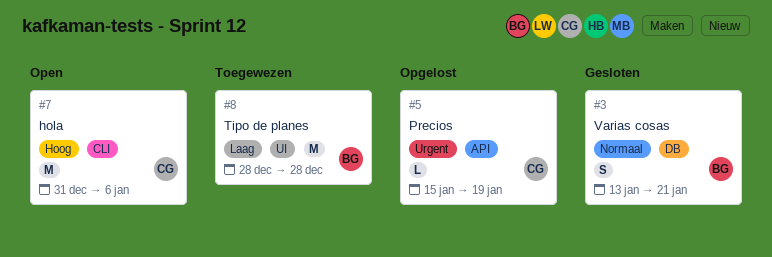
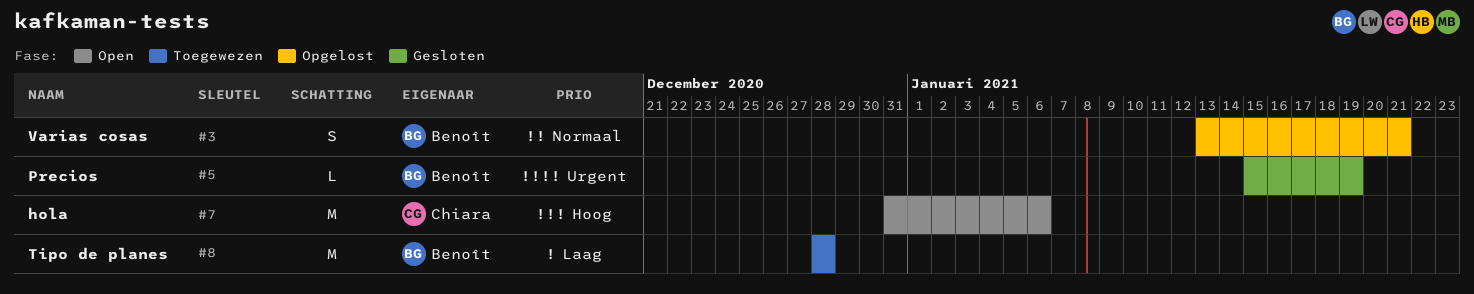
#3, status: Gesloten -> Opgelost
#5, status: Opgelost -> Gesloten
#5, owner: Chiara -> Benoît

